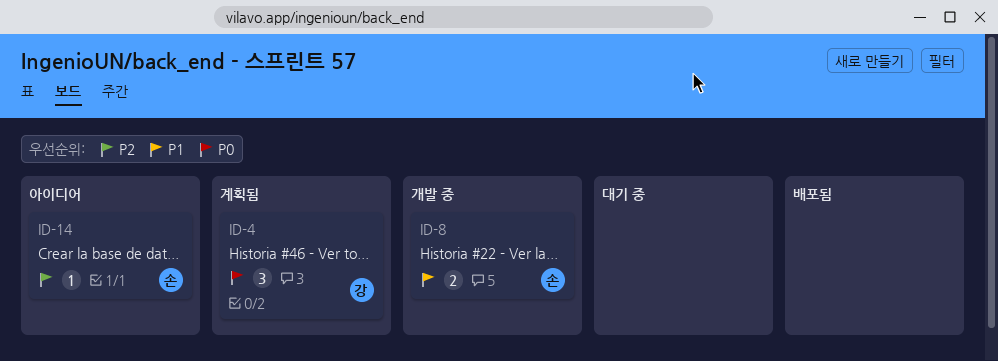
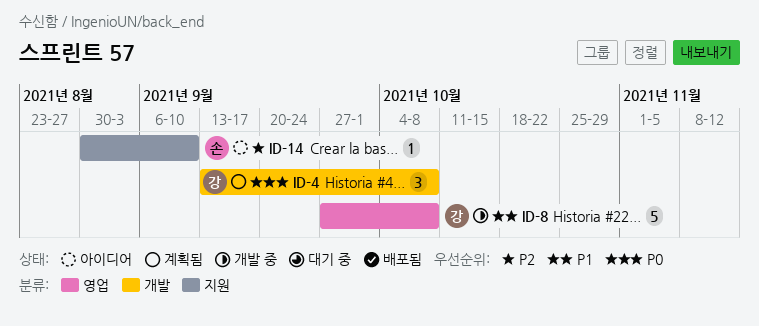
ID-8, owner: 손 -> 강
ID-8, estimate: 2 -> 5

